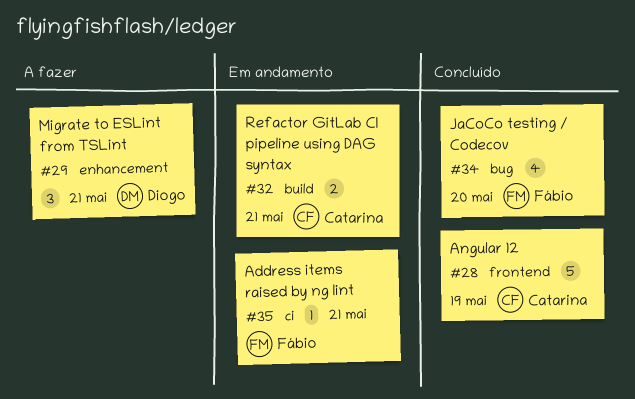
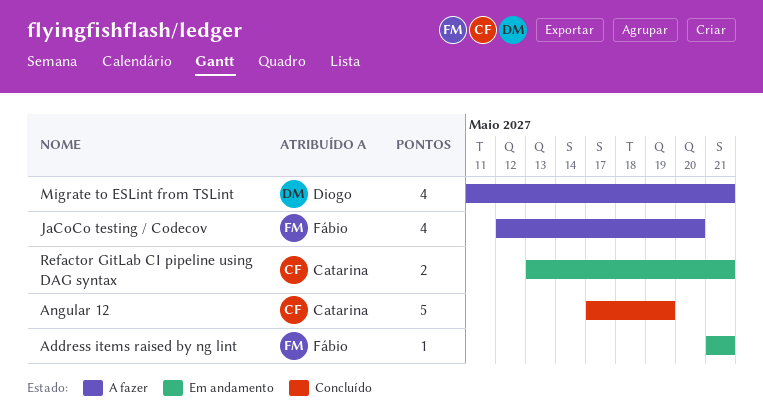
JaCoCo testing / Codecov, status: Concluído -> A fazer
Migrate to ESLint from TSLint, estimate: 3 -> 4

